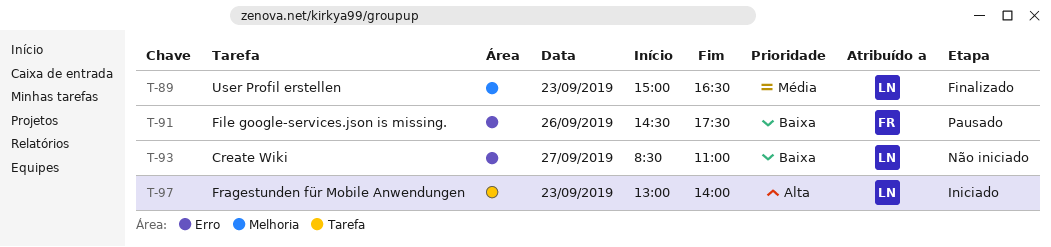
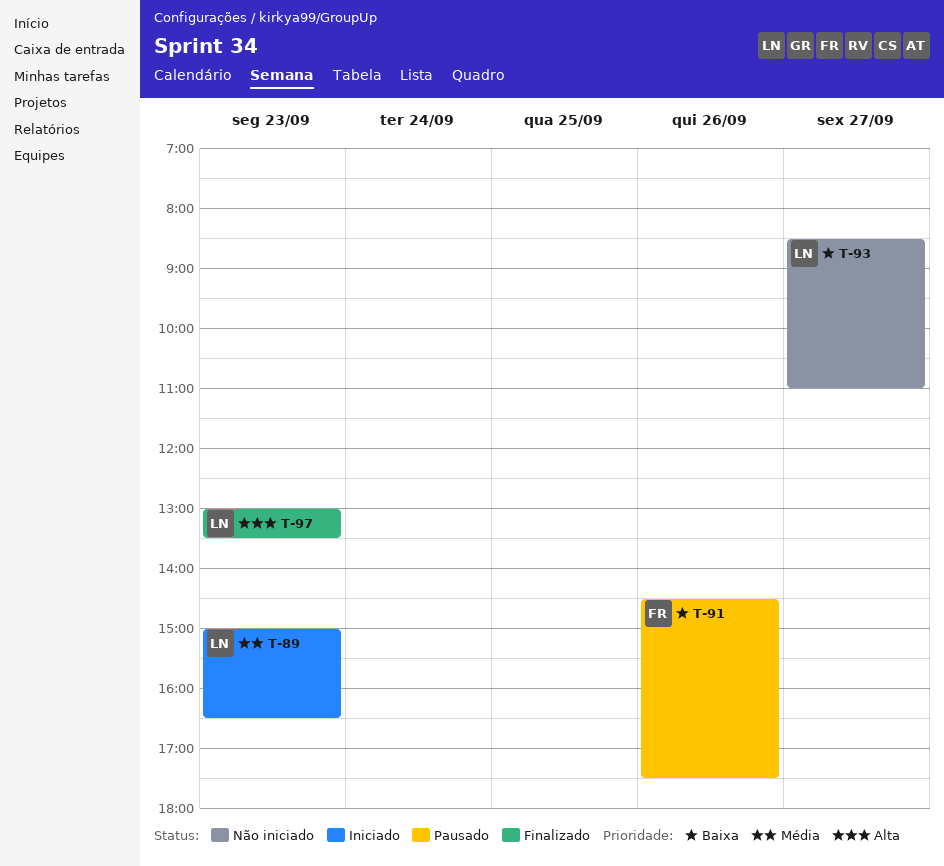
T-89, status: Finalizado -> Iniciado
T-97, status: Iniciado -> Finalizado
T-97, ends: 14:00 -> 13:30

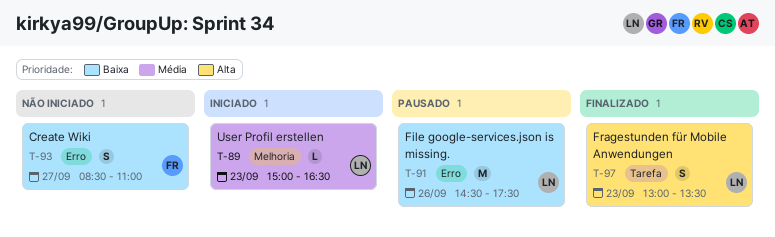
T-91, owner: FR -> LN
T-93, owner: LN -> FR

